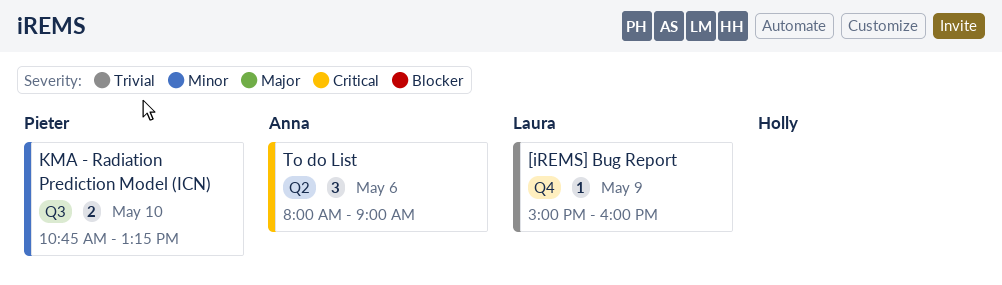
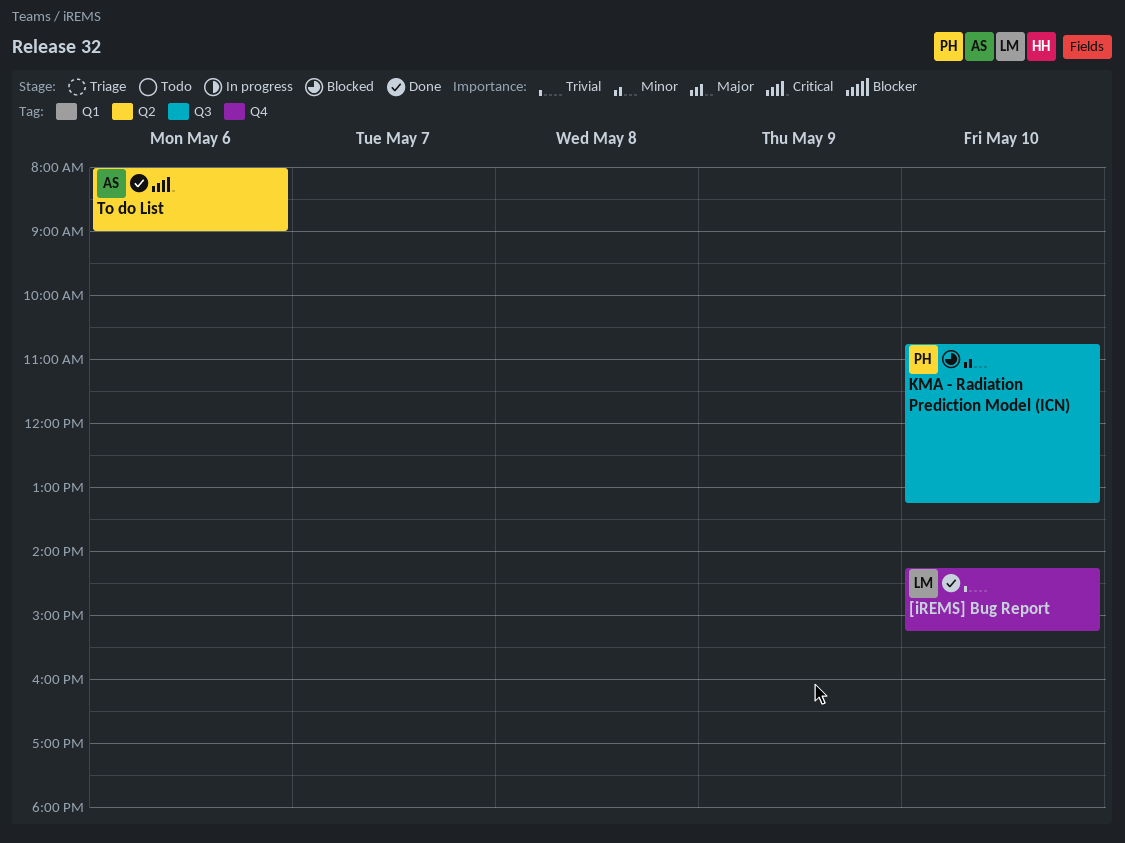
[iREMS] Bug Report, day: May 9 -> May 10
[iREMS] Bug Report, begins: 15:00 -> 14:15
[iREMS] Bug Report, ends: 16:00 -> 15:15

